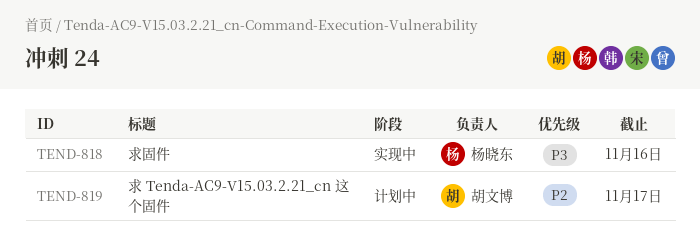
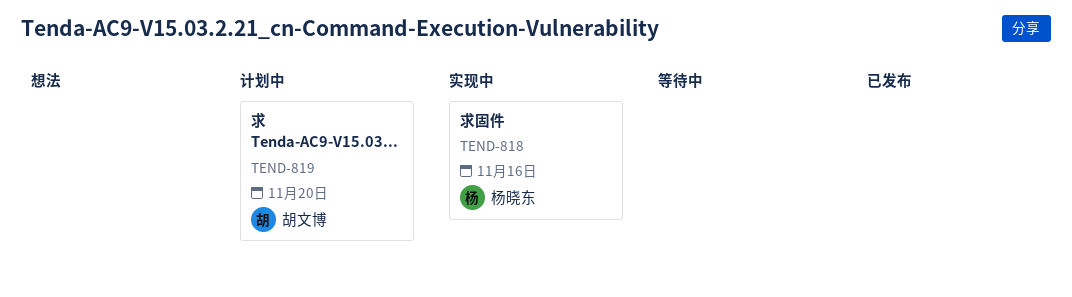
TEND-819, due: Nov 17 -> Nov 20

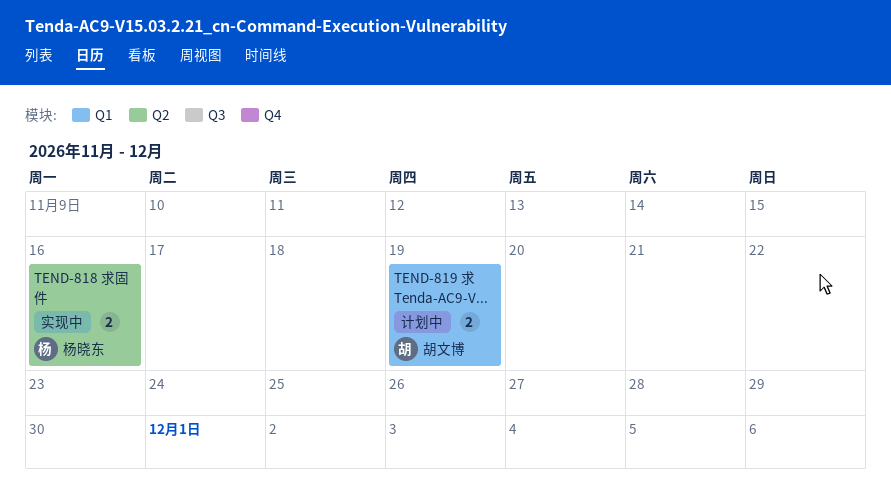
TEND-819, due: Nov 20 -> Nov 19

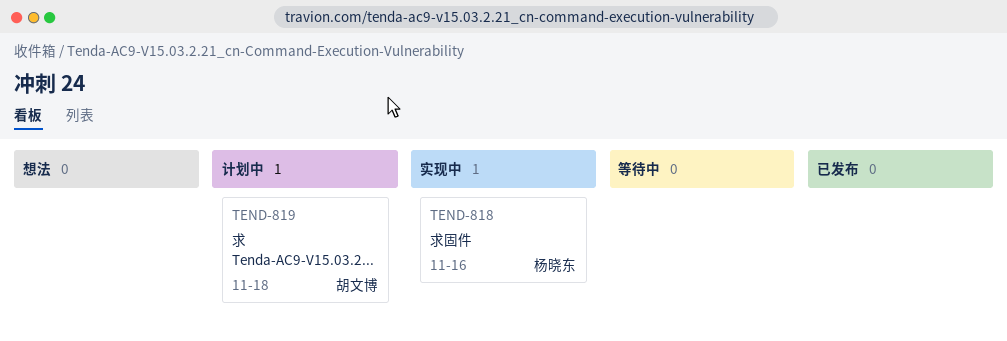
TEND-819, due: Nov 19 -> Nov 18

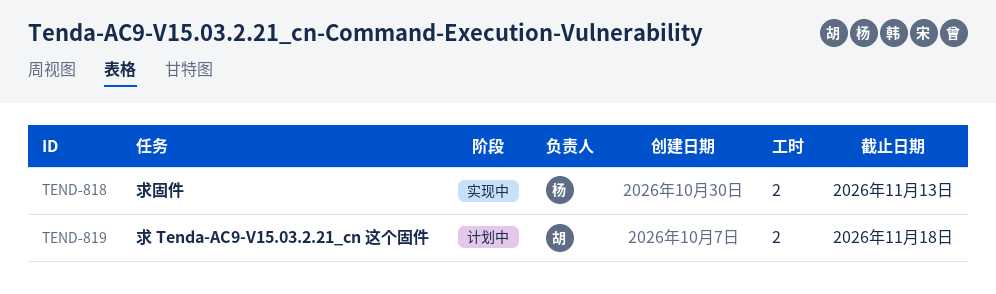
TEND-818, due: Nov 16 -> Nov 13

